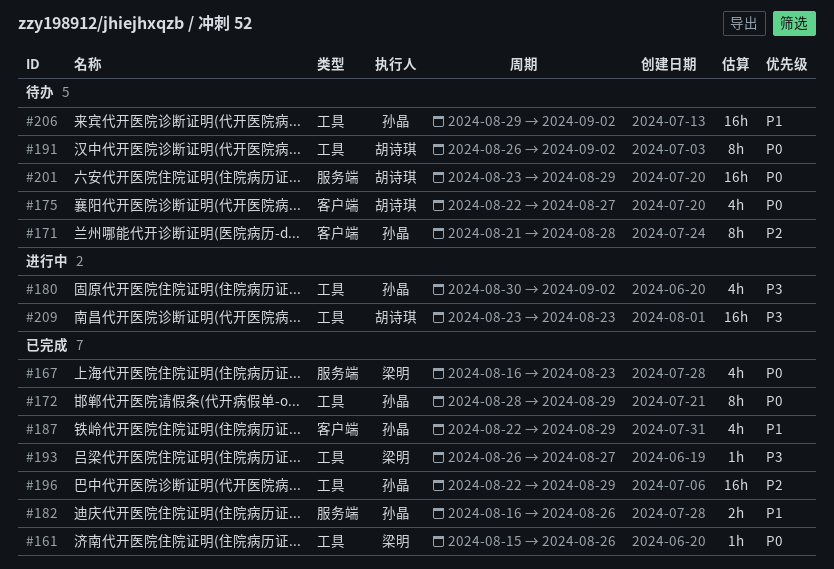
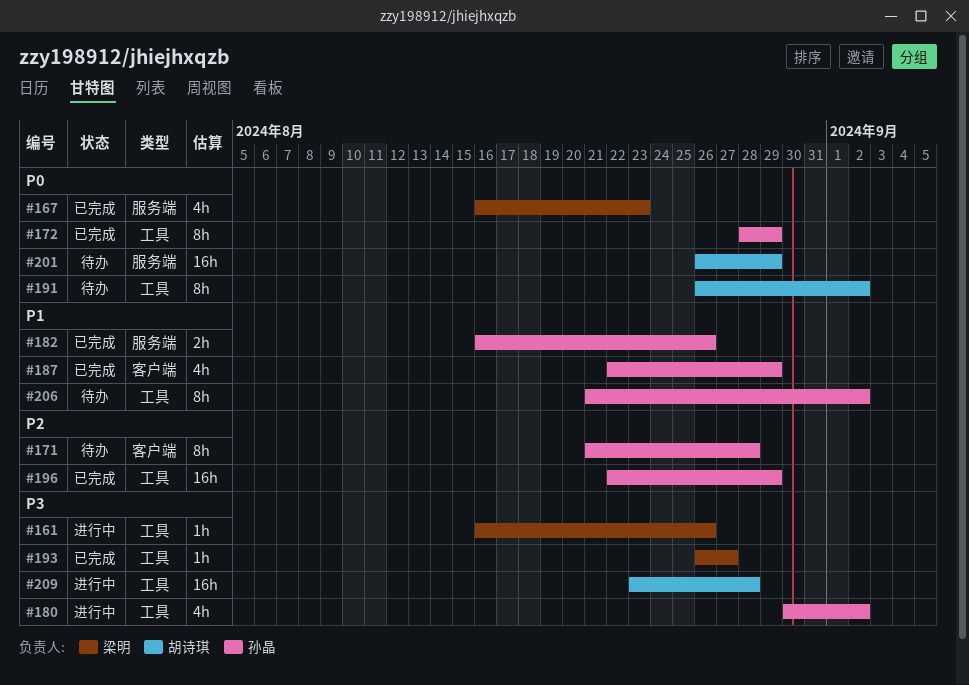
#161, status: 已完成 -> 进行中
#161, priority: P0 -> P3
#161, start: Aug 15 -> Aug 16
#175: present -> none
#201, start: Aug 23 -> Aug 26
#206, estimate: 16h -> 8h
#206, start: Aug 29 -> Aug 21
#209, due: Aug 23 -> Aug 28

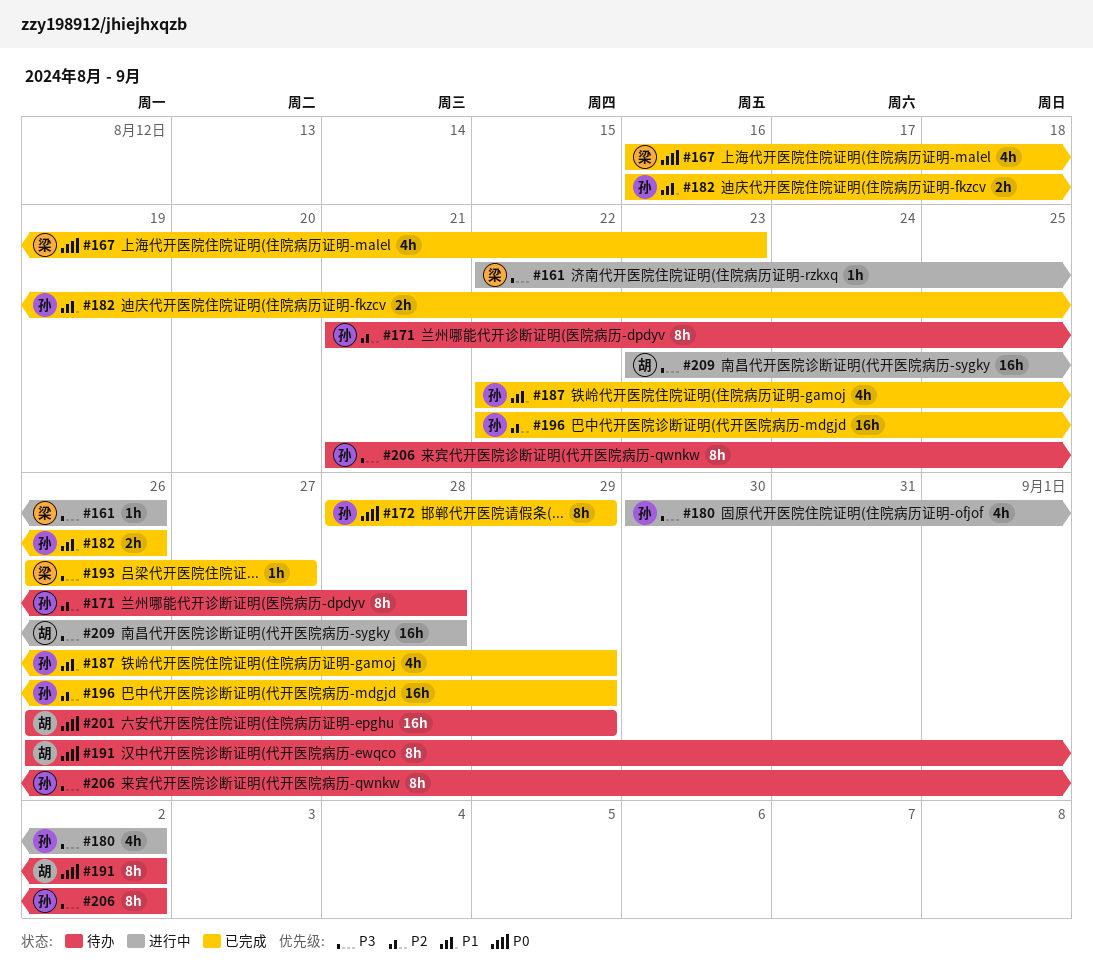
#161, start: Aug 16 -> Aug 22
#206, priority: P1 -> P3

